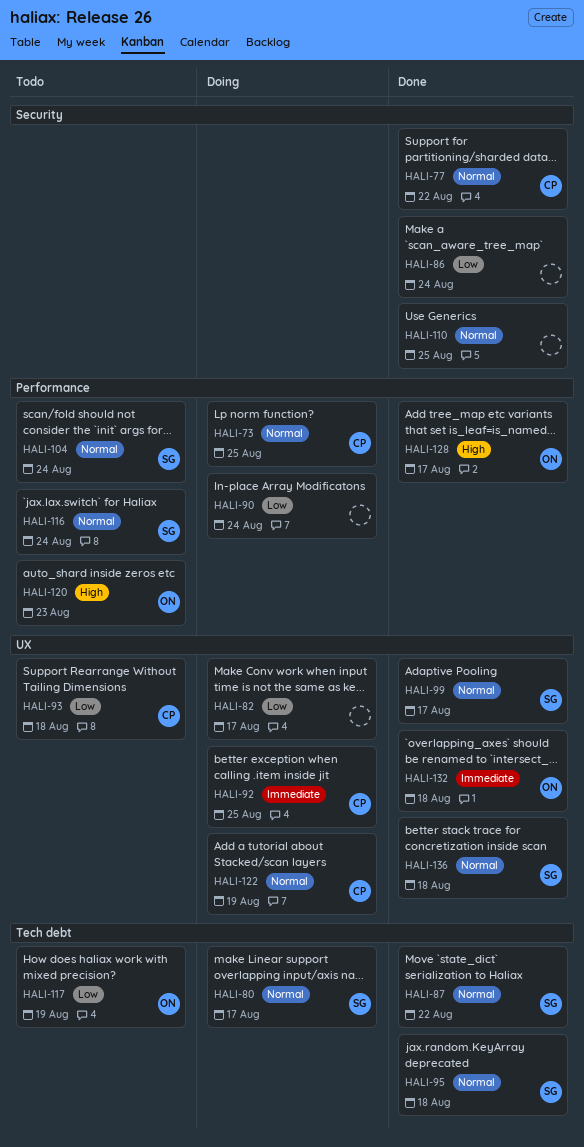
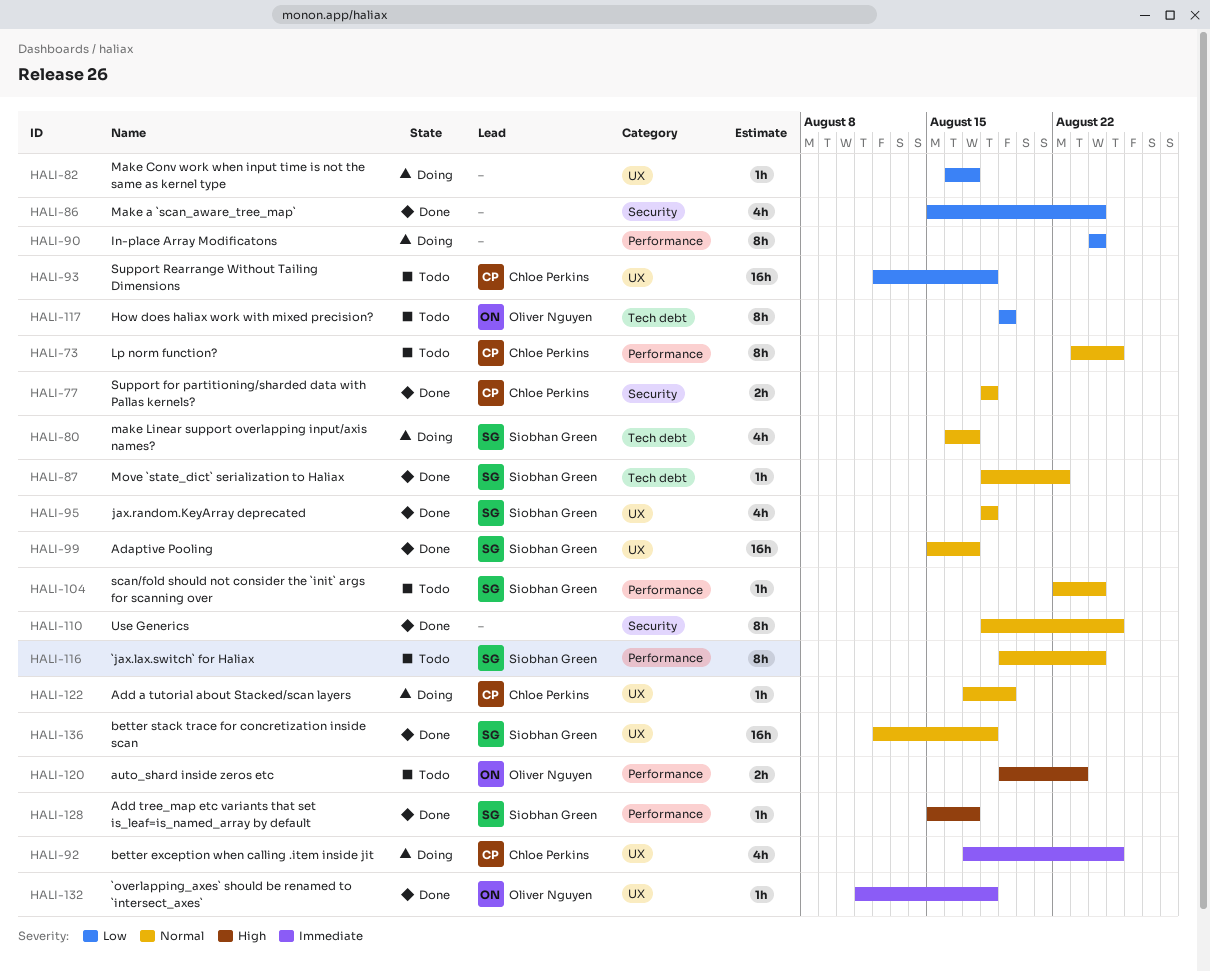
HALI-73, status: Doing -> Todo
HALI-77, due: Aug 22 -> Aug 18
HALI-95, label: Tech debt -> UX
HALI-128, owner: Oliver Nguyen -> Siobhan Green

